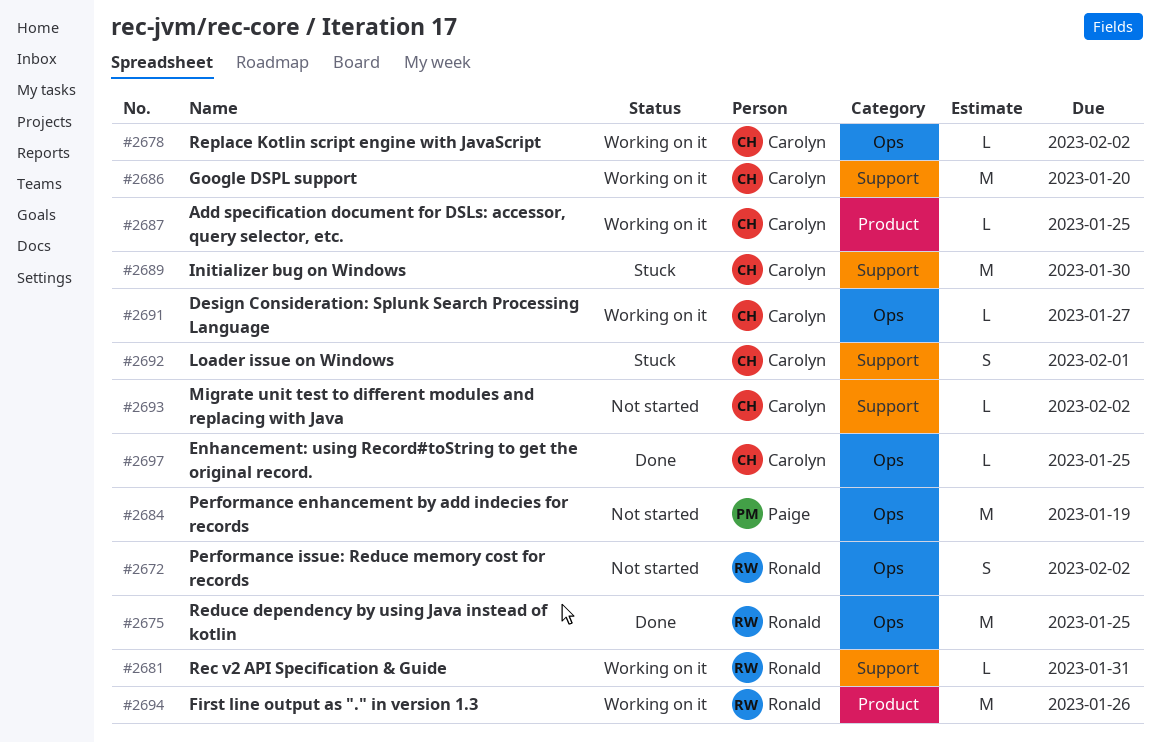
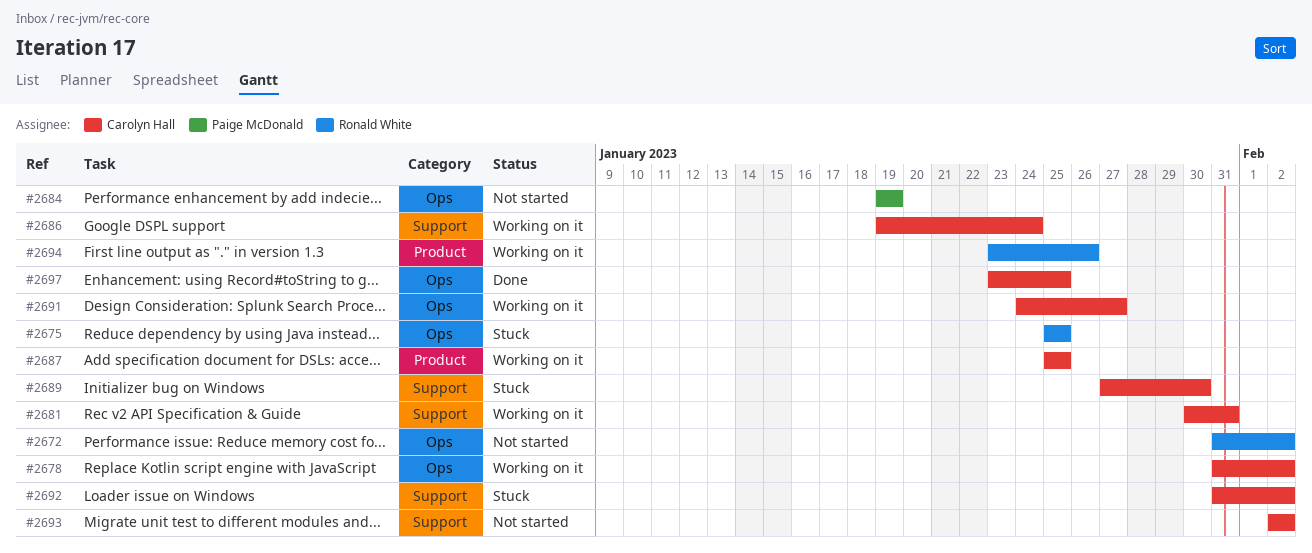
#2675, status: Done -> Stuck
#2681, owner: Ronald White -> Carolyn Hall
#2686, due: Jan 20 -> Jan 24
#2692, due: Feb 1 -> Feb 2

